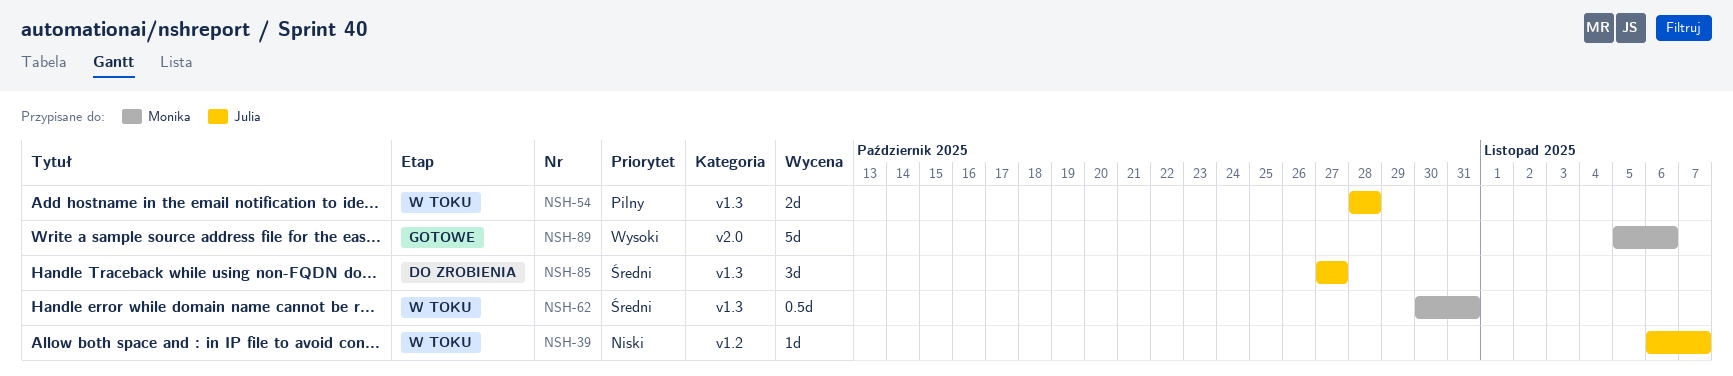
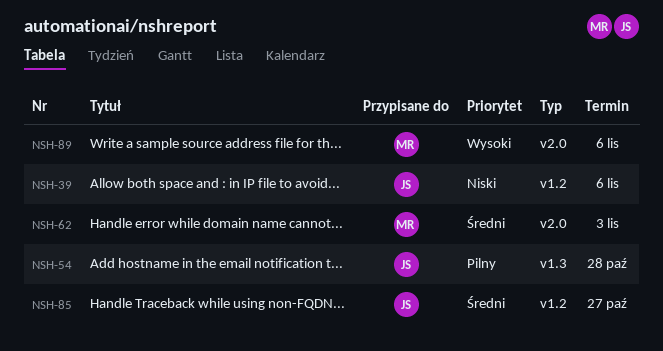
NSH-39, due: Nov 7 -> Nov 6
NSH-62, label: v1.3 -> v2.0
NSH-62, due: Oct 31 -> Nov 3
NSH-85, label: v1.3 -> v1.2

